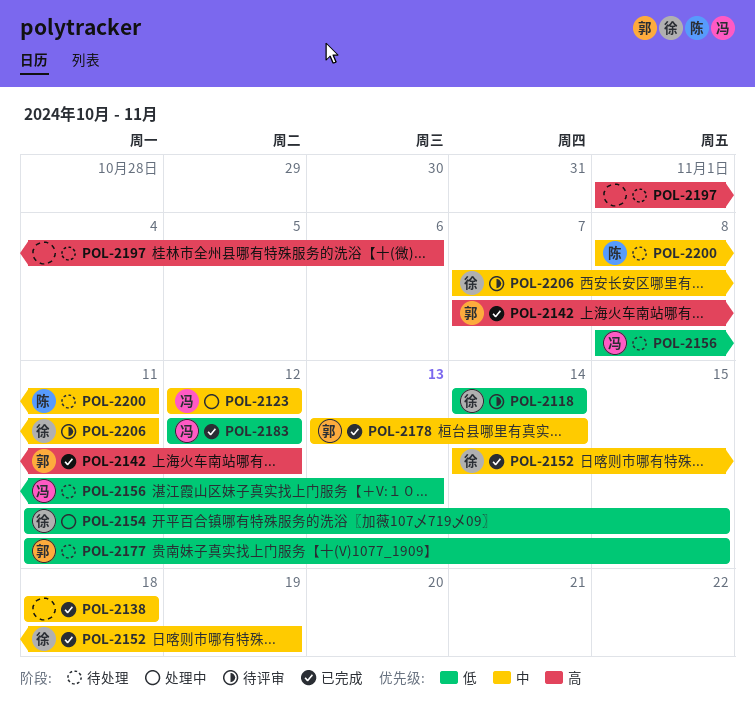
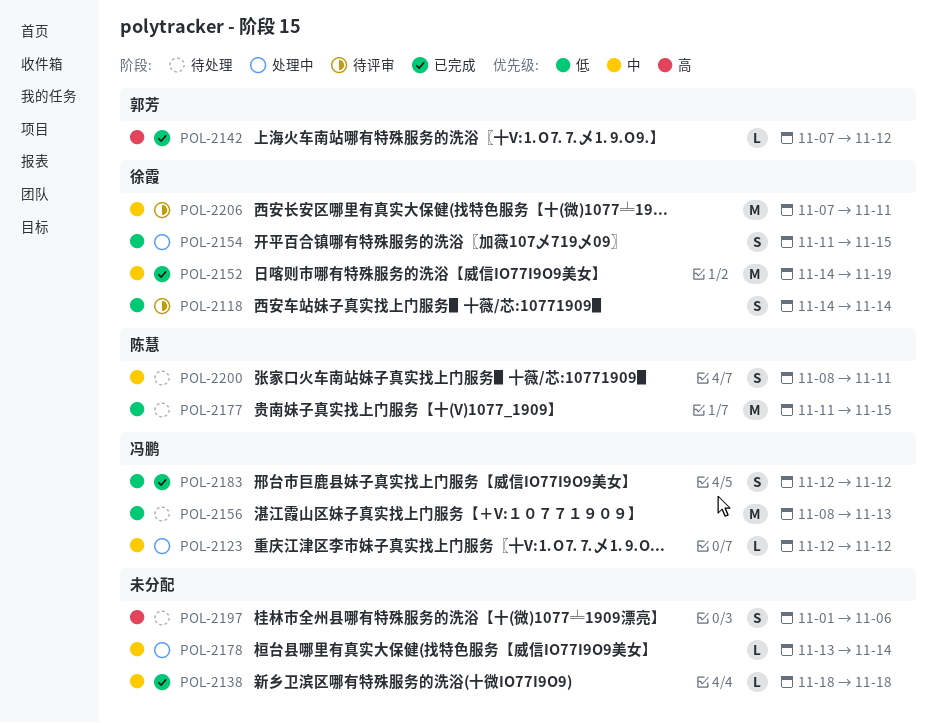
POL-2177, owner: 郭芳 -> 陈慧
POL-2178, status: 已完成 -> 处理中
POL-2178, owner: 郭芳 -> none

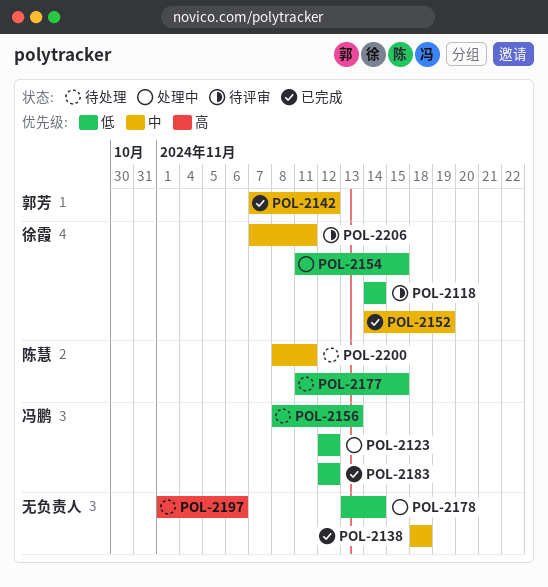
POL-2123, priority: 中 -> 低
POL-2142, priority: 高 -> 中
POL-2178, priority: 中 -> 低

